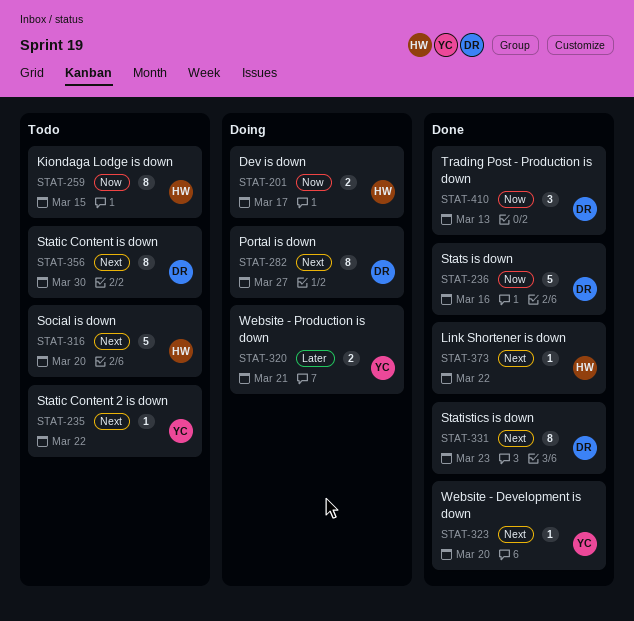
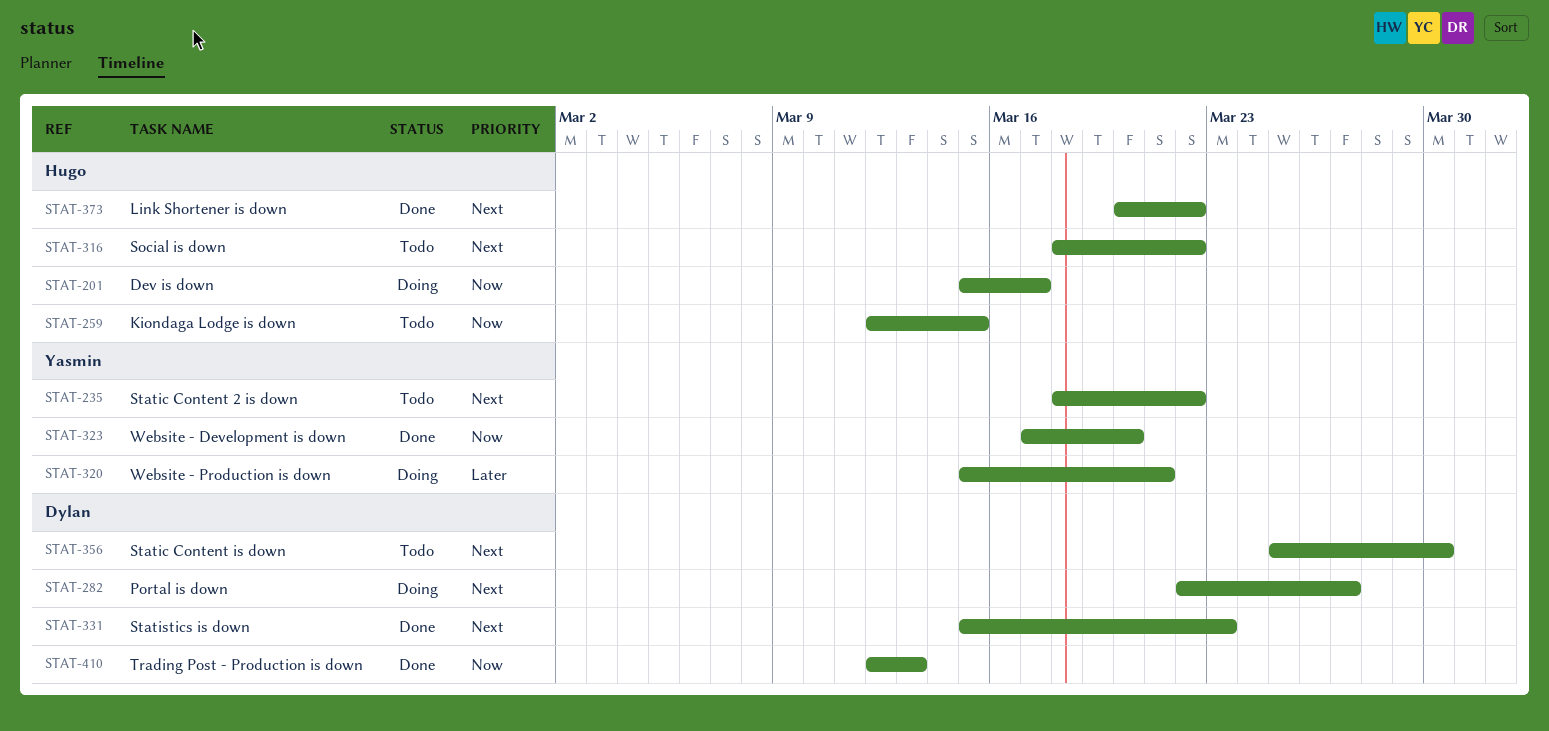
STAT-236: present -> none
STAT-316, due: Mar 20 -> Mar 22
STAT-323, priority: Next -> Now

